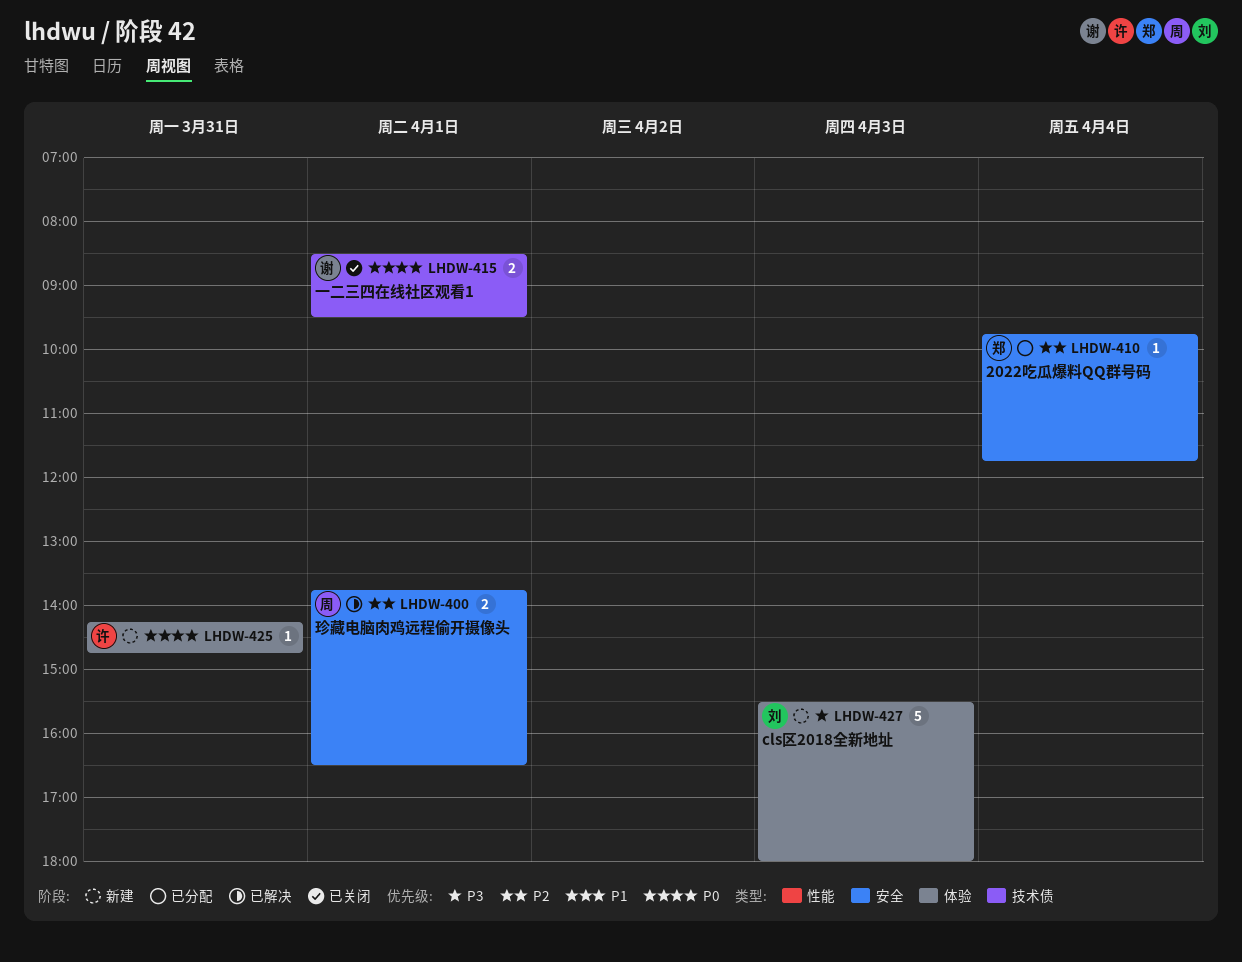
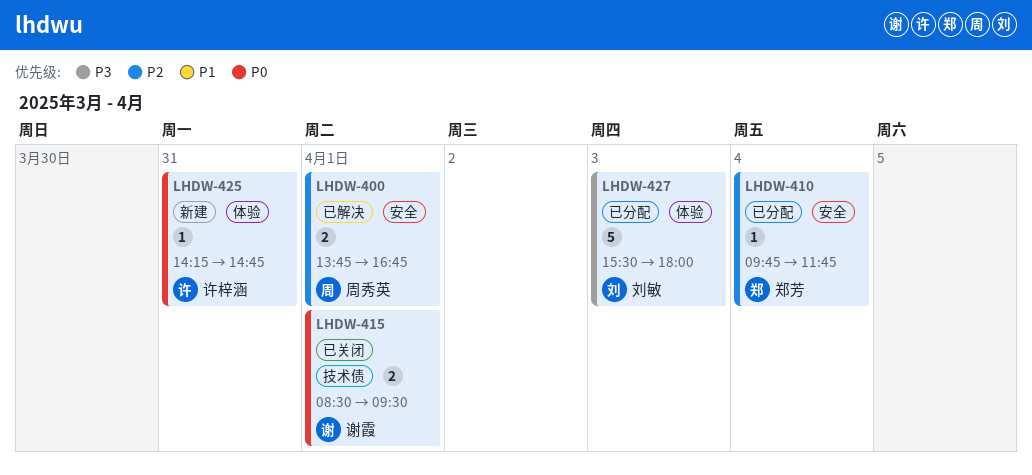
LHDW-400, ends: 16:30 -> 16:45
LHDW-427, status: 新建 -> 已分配

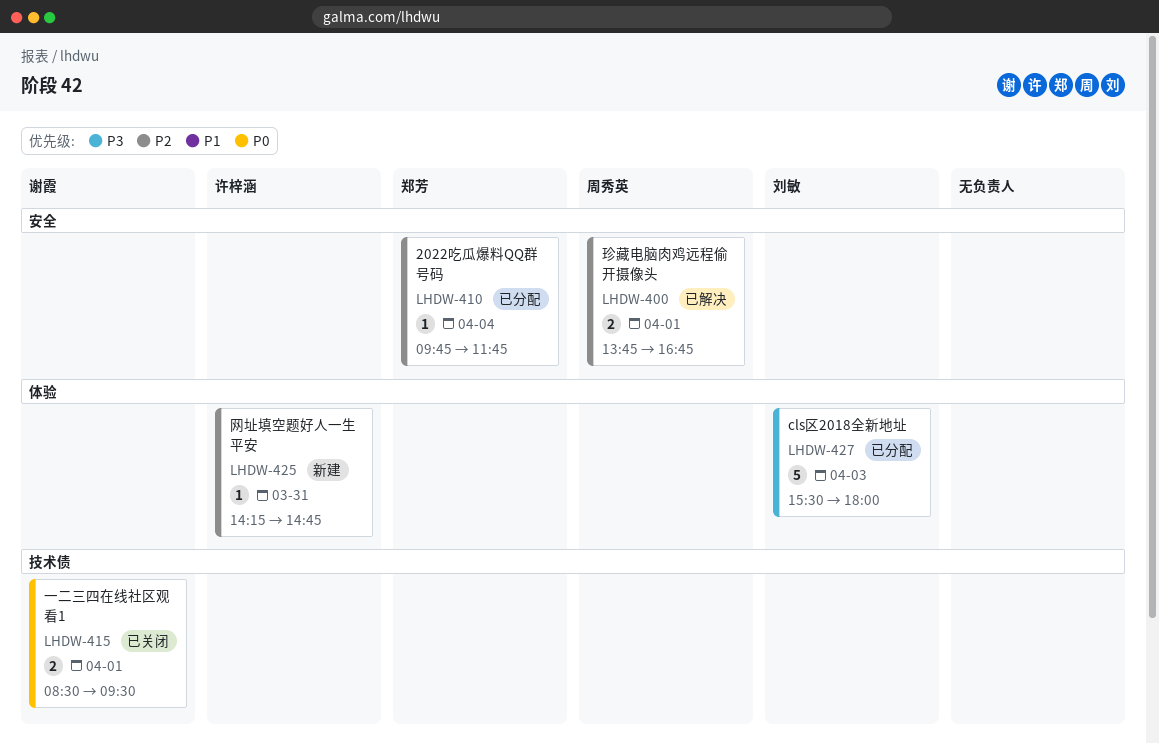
LHDW-425, priority: P0 -> P2

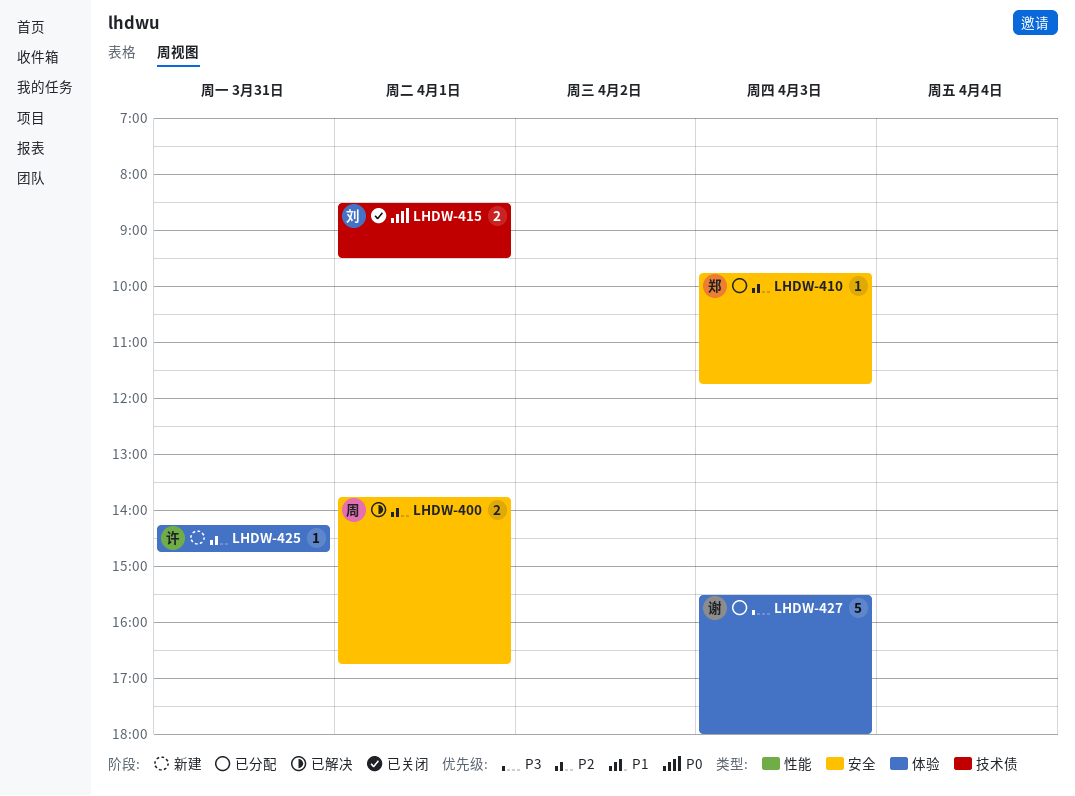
LHDW-410, day: Apr 4 -> Apr 3
LHDW-415, owner: 谢霞 -> 刘敏
LHDW-427, owner: 刘敏 -> 谢霞

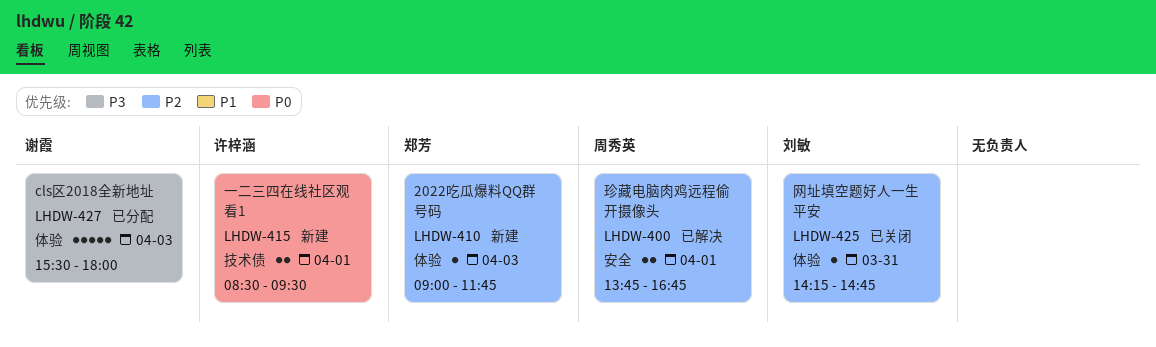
LHDW-410, status: 已分配 -> 新建
LHDW-410, label: 安全 -> 体验
LHDW-410, begins: 09:45 -> 09:00
LHDW-415, status: 已关闭 -> 新建
LHDW-415, owner: 刘敏 -> 许梓涵
LHDW-425, status: 新建 -> 已关闭
LHDW-425, owner: 许梓涵 -> 刘敏

